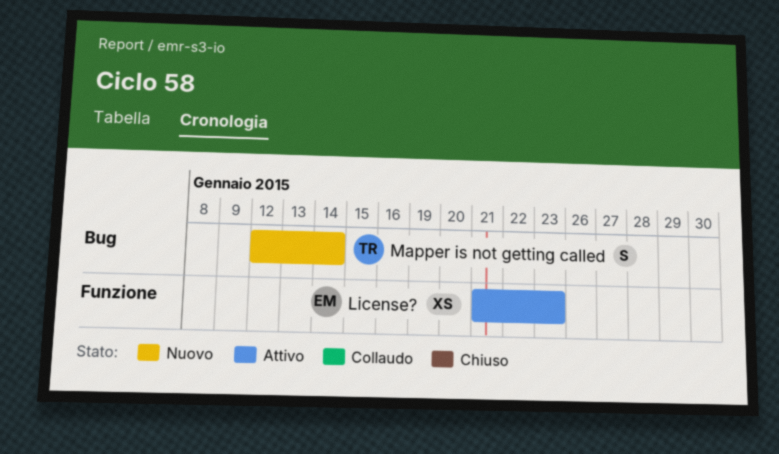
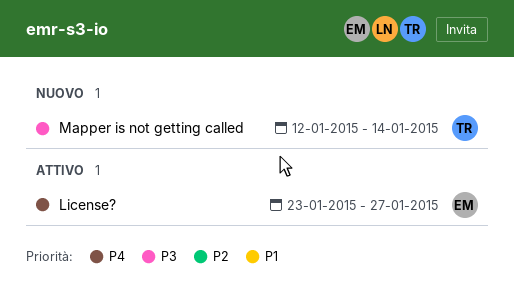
License?, start: Jan 21 -> Jan 23
License?, due: Jan 23 -> Jan 27

